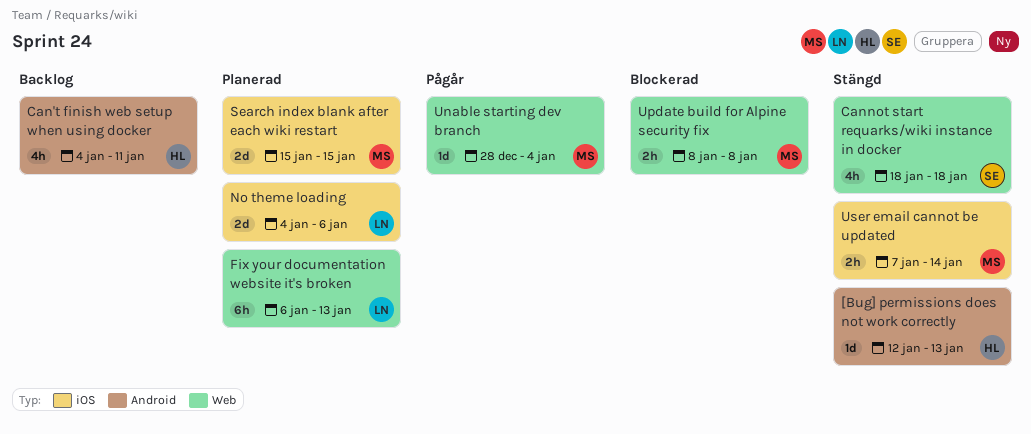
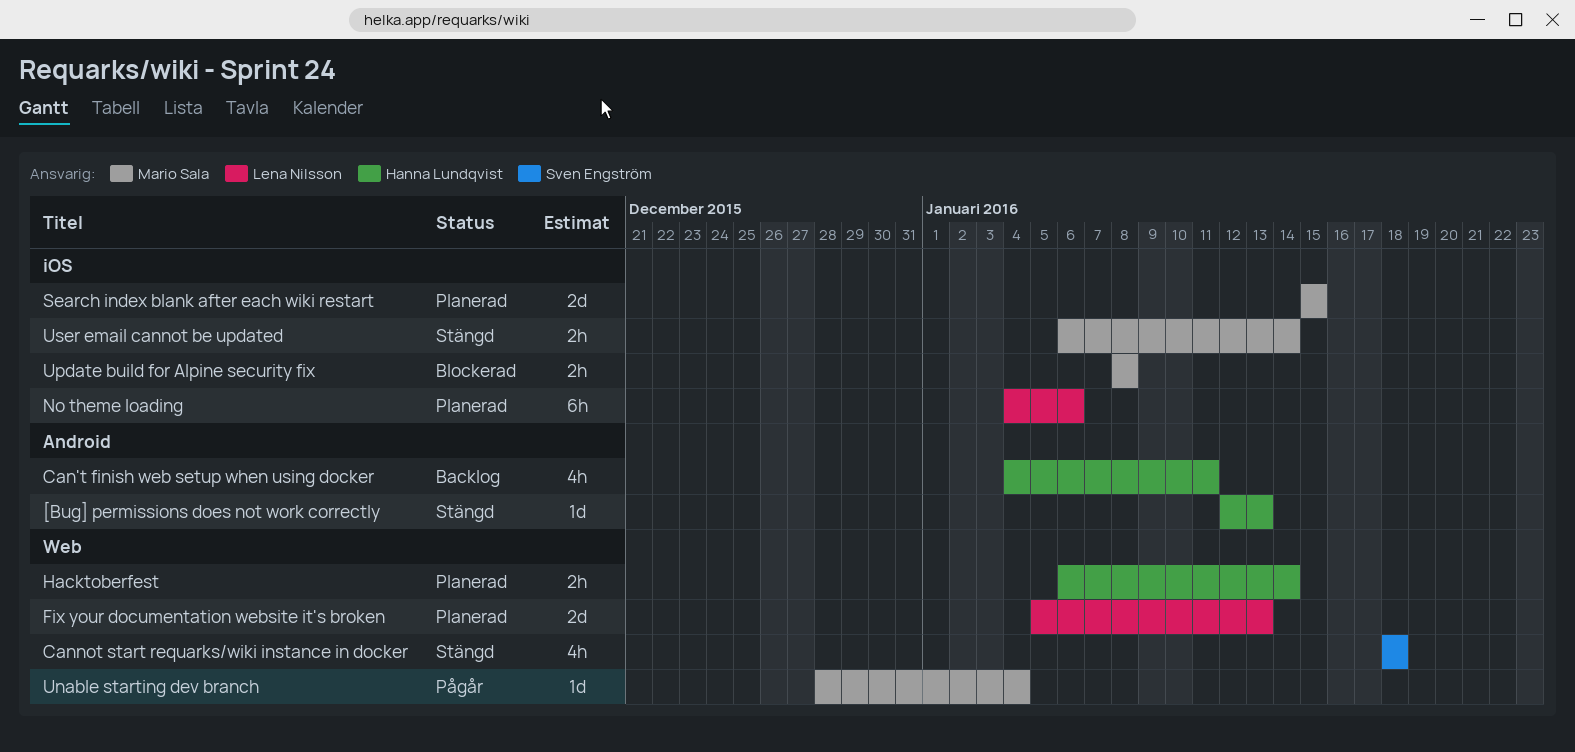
Fix your documentation website it's broken, estimate: 6h -> 2d
Fix your documentation website it's broken, start: Jan 6 -> Jan 5
Hacktoberfest: none -> present
No theme loading, estimate: 2d -> 6h
Update build for Alpine security fix, label: Web -> iOS
User email cannot be updated, start: Jan 7 -> Jan 6

